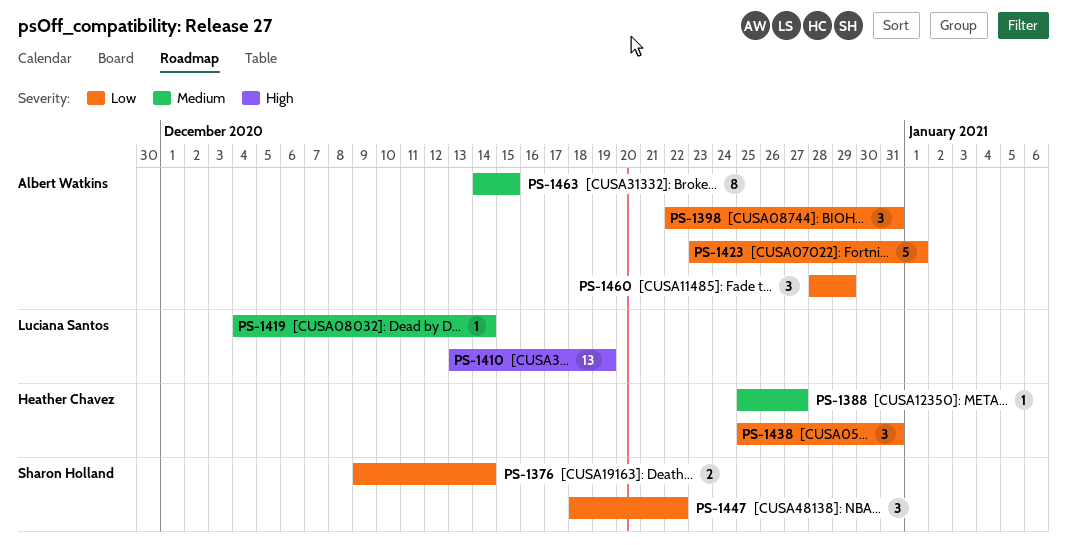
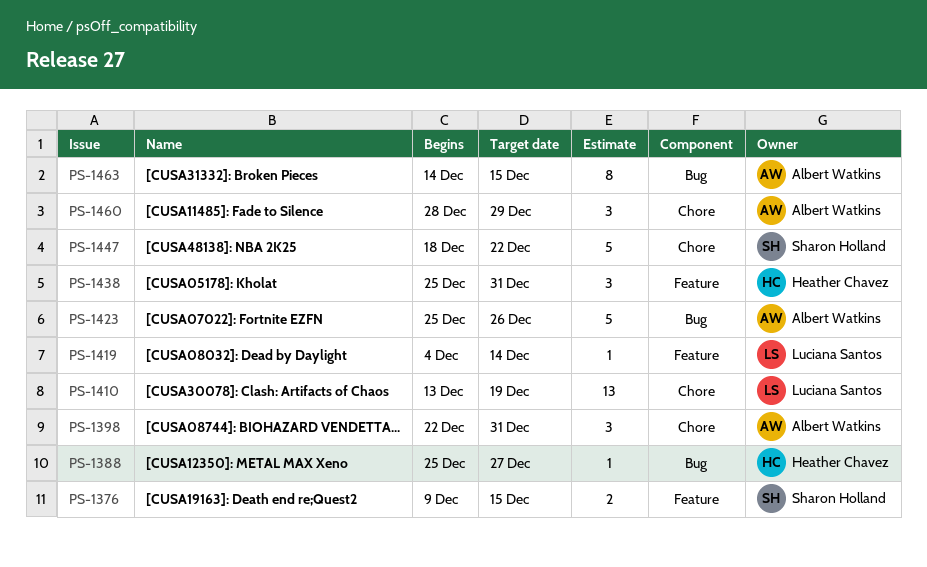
PS-1376, due: Dec 14 -> Dec 15
PS-1423, start: Dec 23 -> Dec 25
PS-1423, due: Jan 1 -> Dec 26
PS-1447, estimate: 3 -> 5

